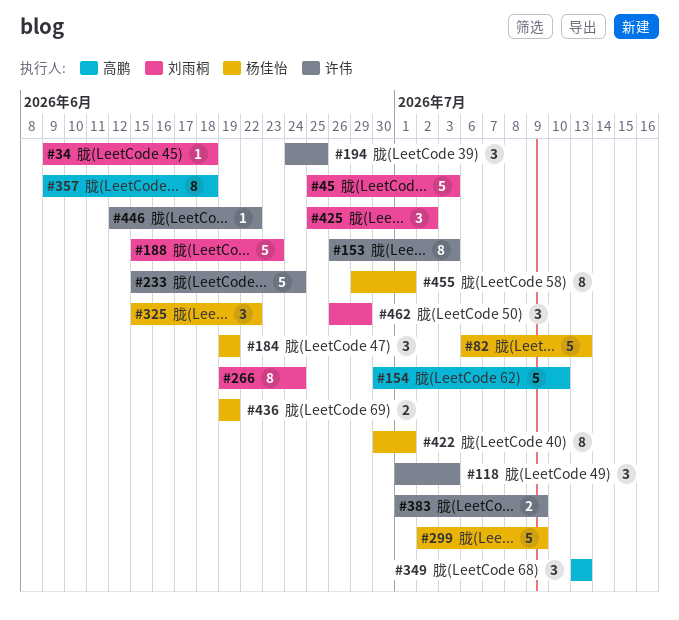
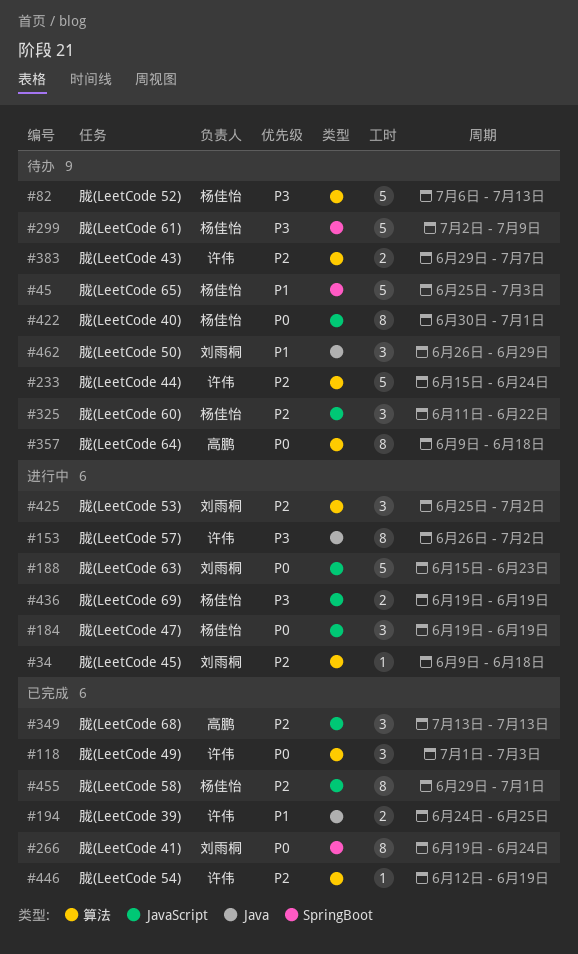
#45, owner: 刘雨桐 -> 杨佳怡
#153, due: Jul 3 -> Jul 2
#154: present -> none
#194, estimate: 3 -> 2
#325, start: Jun 15 -> Jun 11
#383, start: Jul 1 -> Jun 29
#383, due: Jul 9 -> Jul 7
#446, due: Jun 22 -> Jun 19

